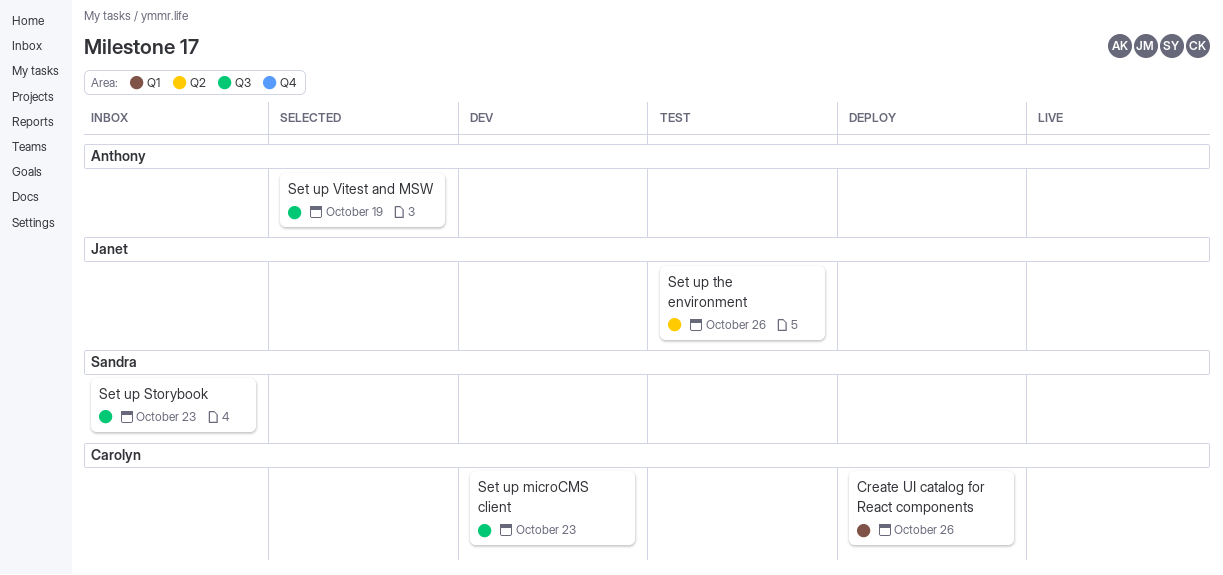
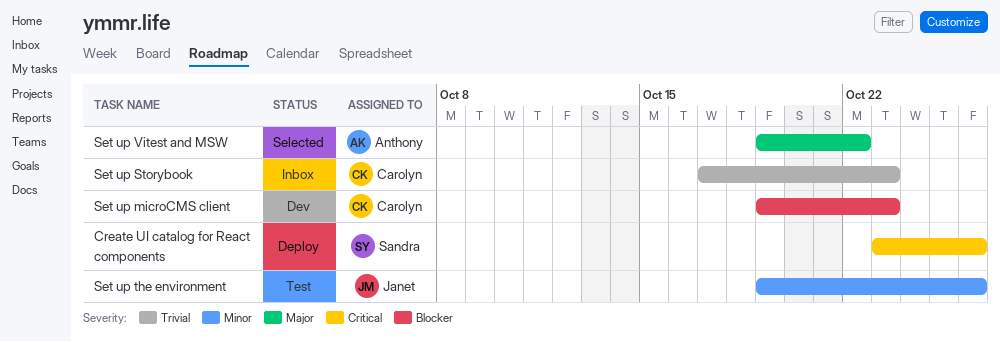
Create UI catalog for React components, owner: Carolyn -> Sandra
Set up Storybook, owner: Sandra -> Carolyn
Set up Vitest and MSW, due: Oct 19 -> Oct 22

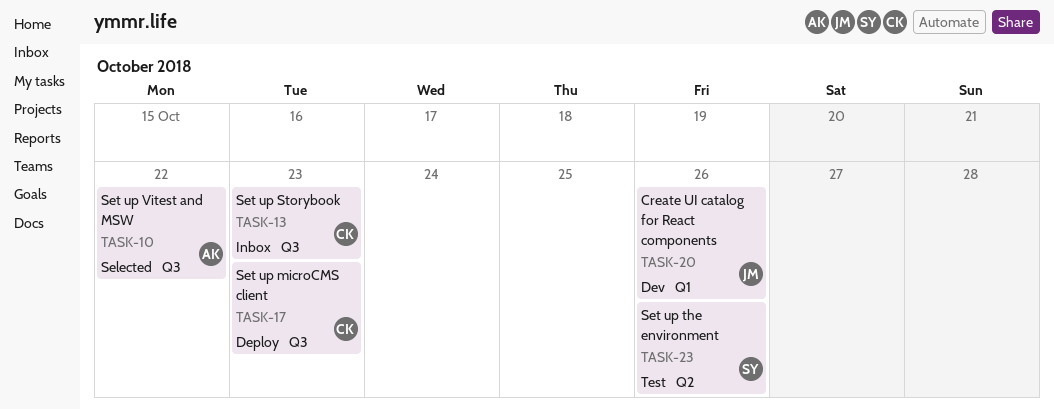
Create UI catalog for React components, status: Deploy -> Dev
Create UI catalog for React components, owner: Sandra -> Janet
Set up microCMS client, status: Dev -> Deploy
Set up the environment, owner: Janet -> Sandra

